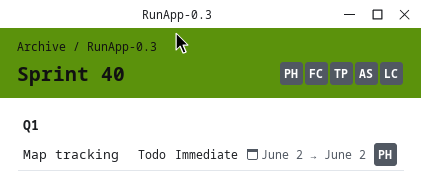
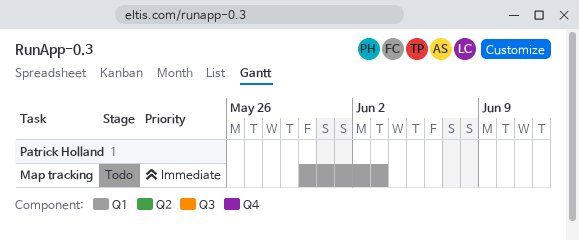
Map tracking, start: Jun 2 -> May 30
Map tracking, due: Jun 2 -> Jun 3

